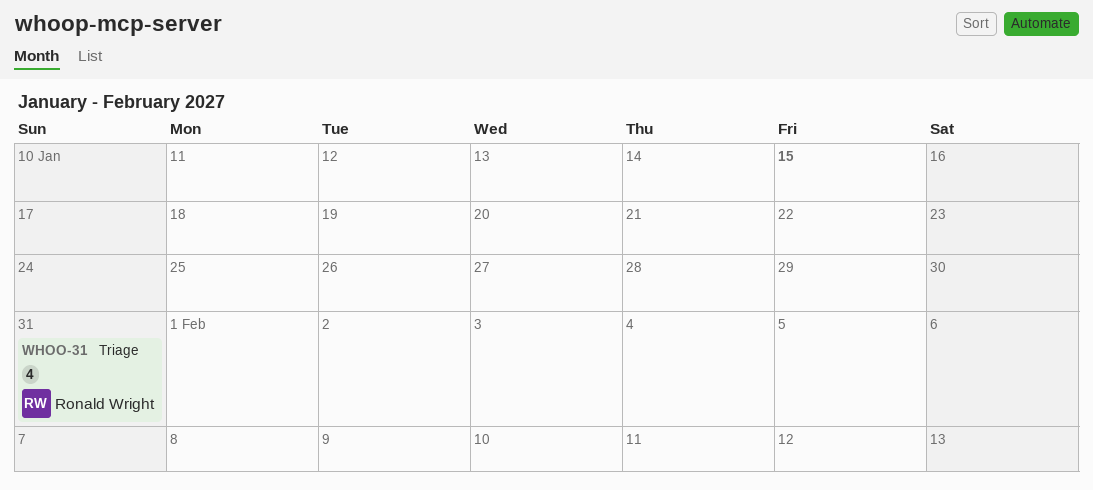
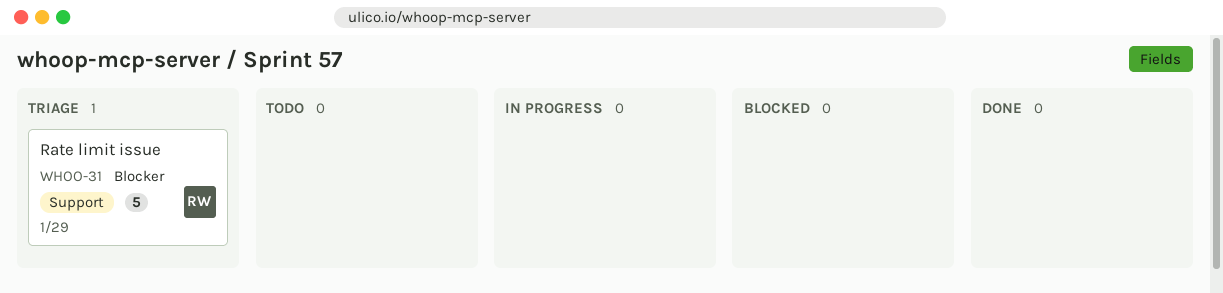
WHOO-31, estimate: 4 -> 5
WHOO-31, due: Jan 31 -> Jan 29

